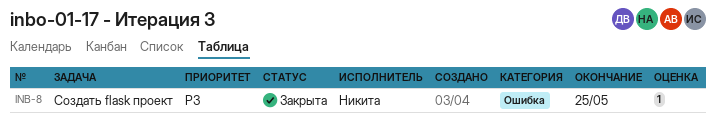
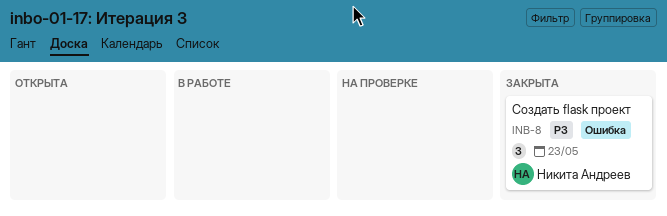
INB-8, estimate: 1 -> 3
INB-8, due: May 25 -> May 23

